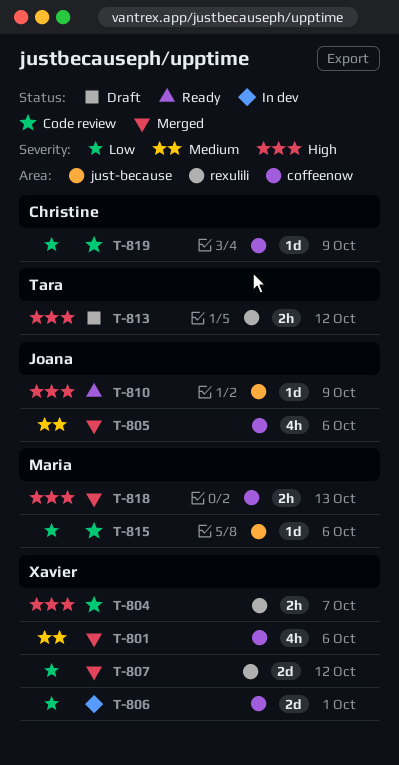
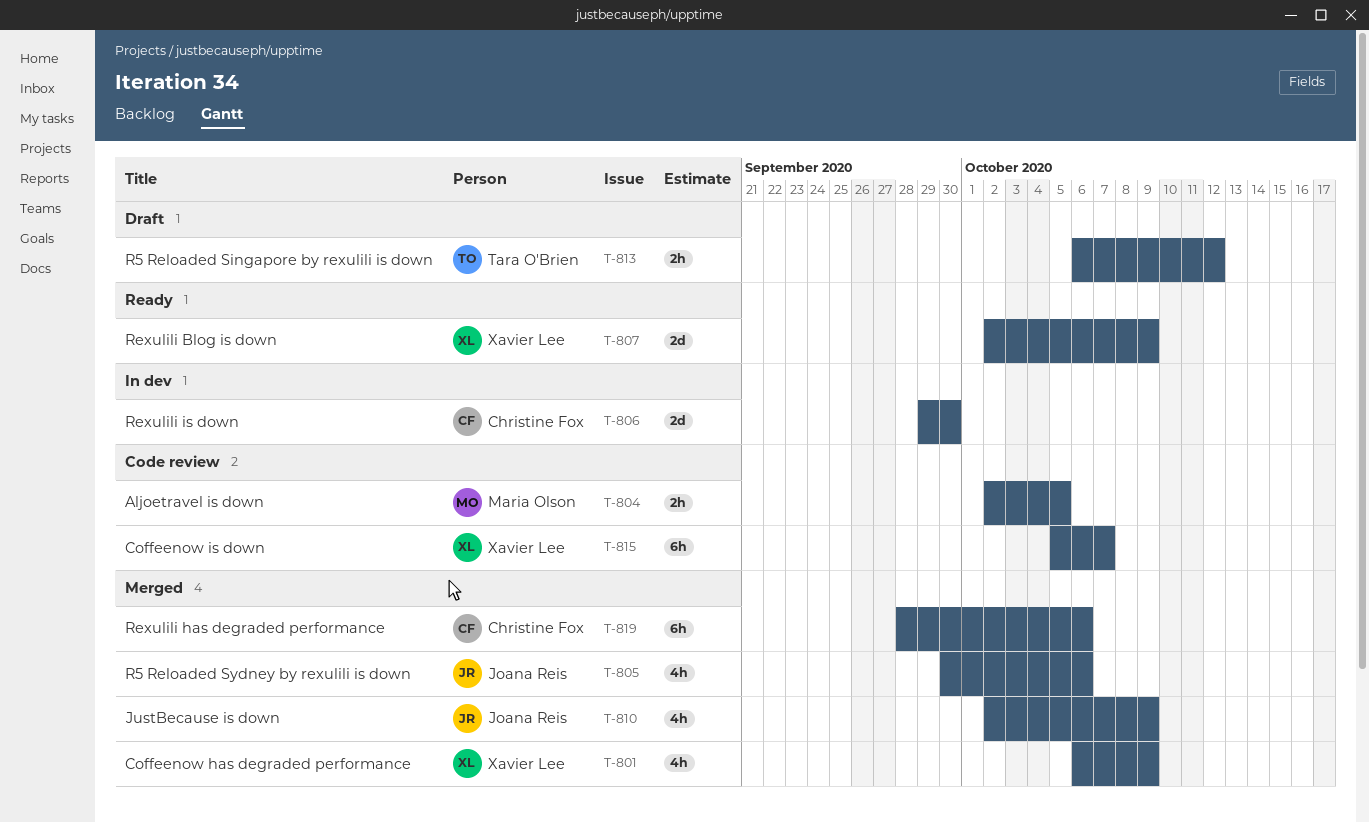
T-801, due: Oct 6 -> Oct 9
T-804, owner: Xavier Lee -> Maria Olson
T-804, due: Oct 7 -> Oct 5
T-806, owner: Xavier Lee -> Christine Fox
T-806, due: Oct 1 -> Sep 30
T-807, status: Merged -> Ready
T-807, due: Oct 12 -> Oct 9
T-810, status: Ready -> Merged
T-810, estimate: 1d -> 4h
T-815, owner: Maria Olson -> Xavier Lee
T-815, estimate: 1d -> 6h
T-815, due: Oct 6 -> Oct 7
T-818: present -> none
T-819, status: Code review -> Merged
T-819, estimate: 1d -> 6h
T-819, due: Oct 9 -> Oct 6

